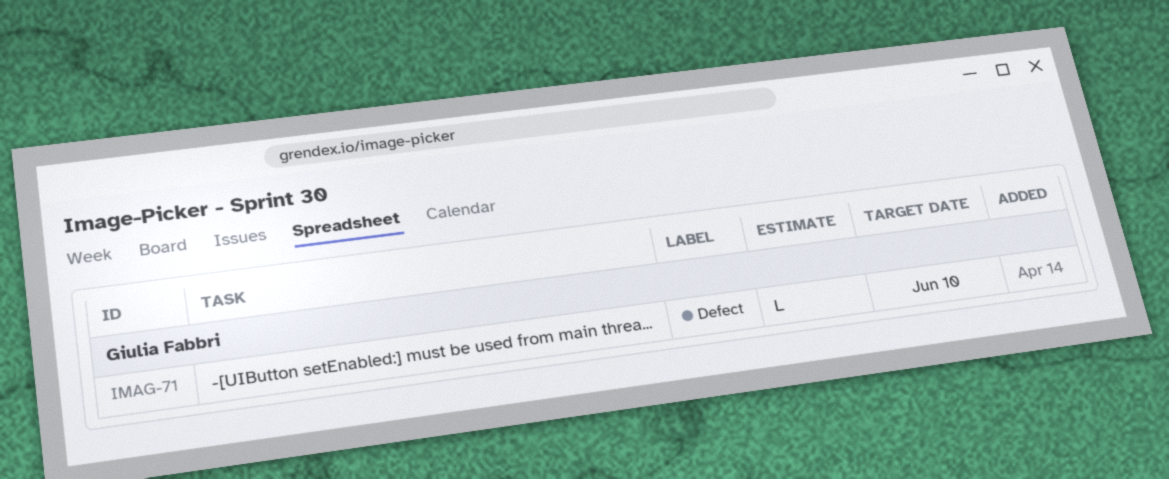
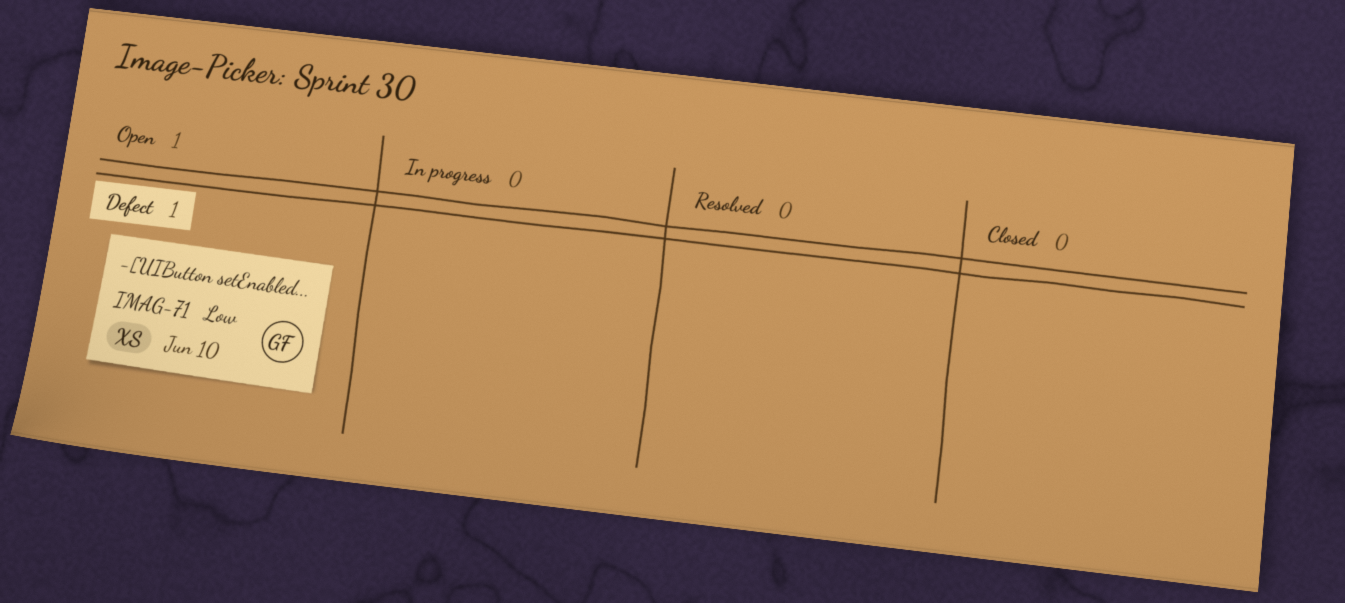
IMAG-71, estimate: L -> XS

